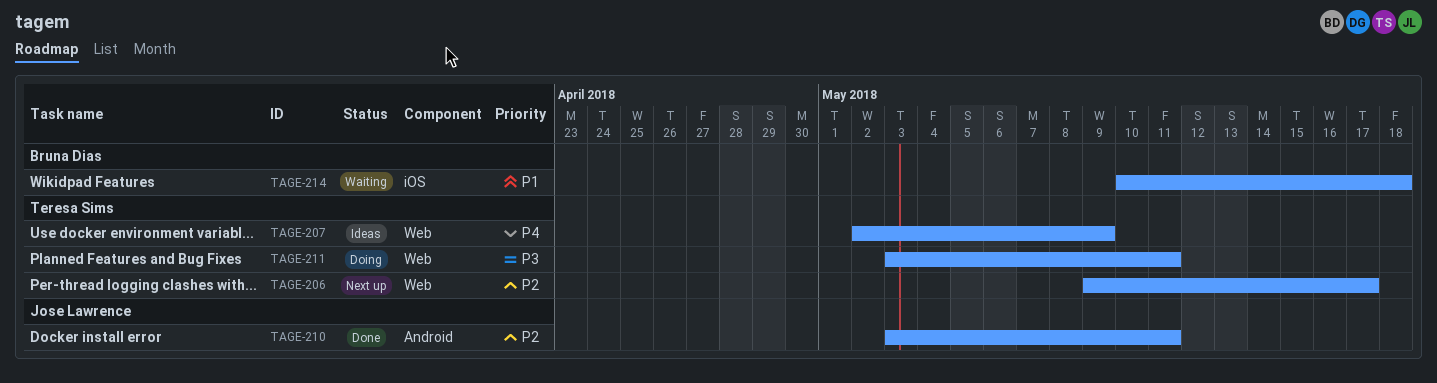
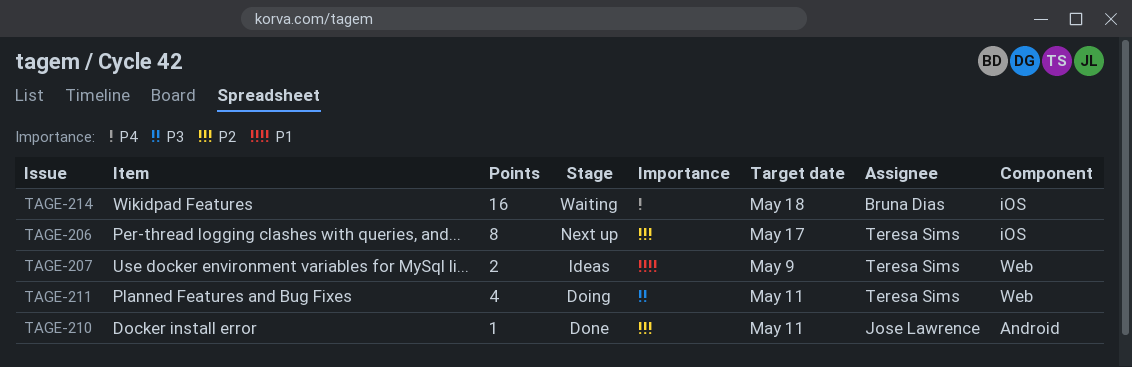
TAGE-206, label: Web -> iOS
TAGE-207, priority: P4 -> P1
TAGE-214, priority: P1 -> P4

